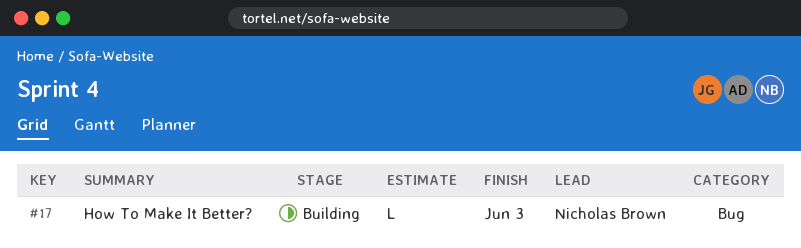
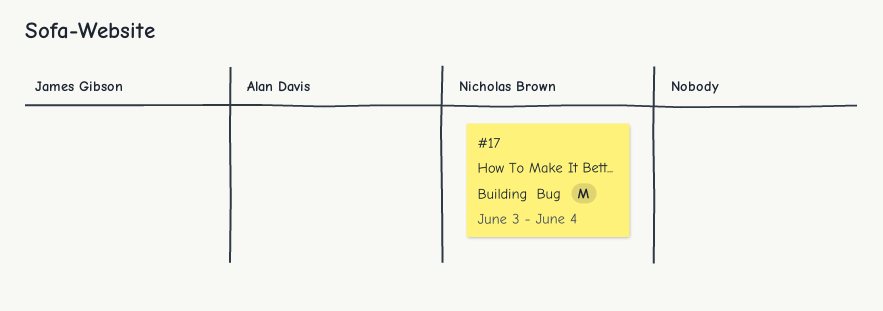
#17, estimate: L -> M
#17, due: Jun 3 -> Jun 4

